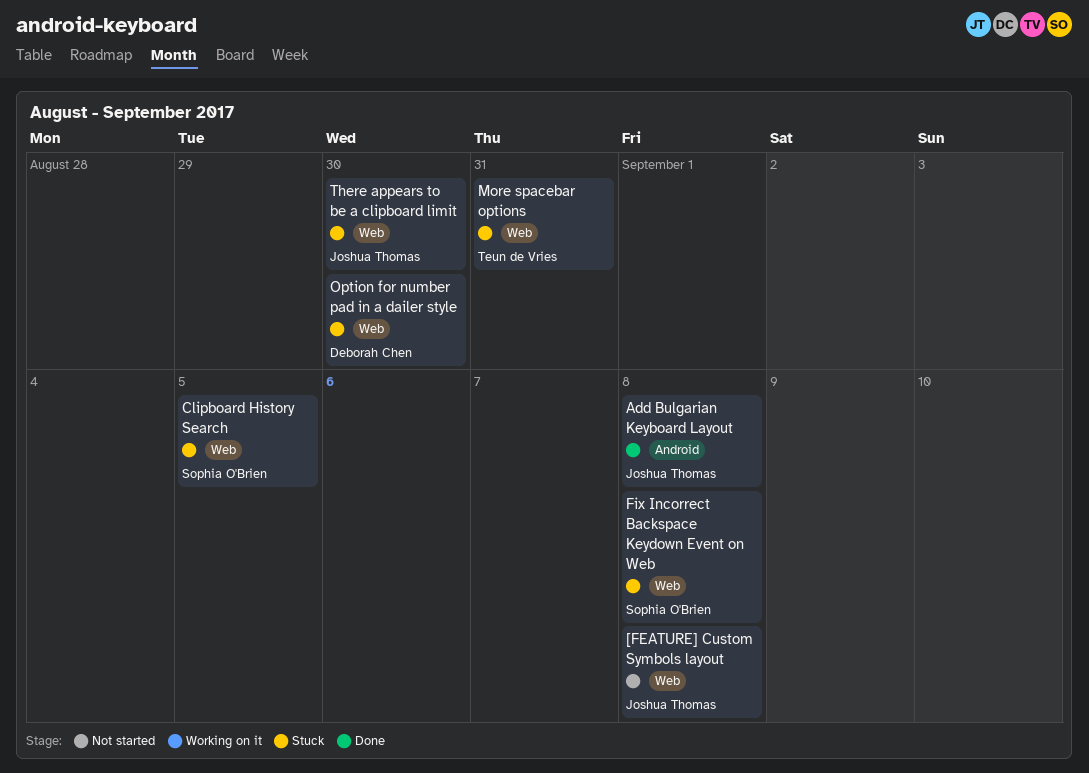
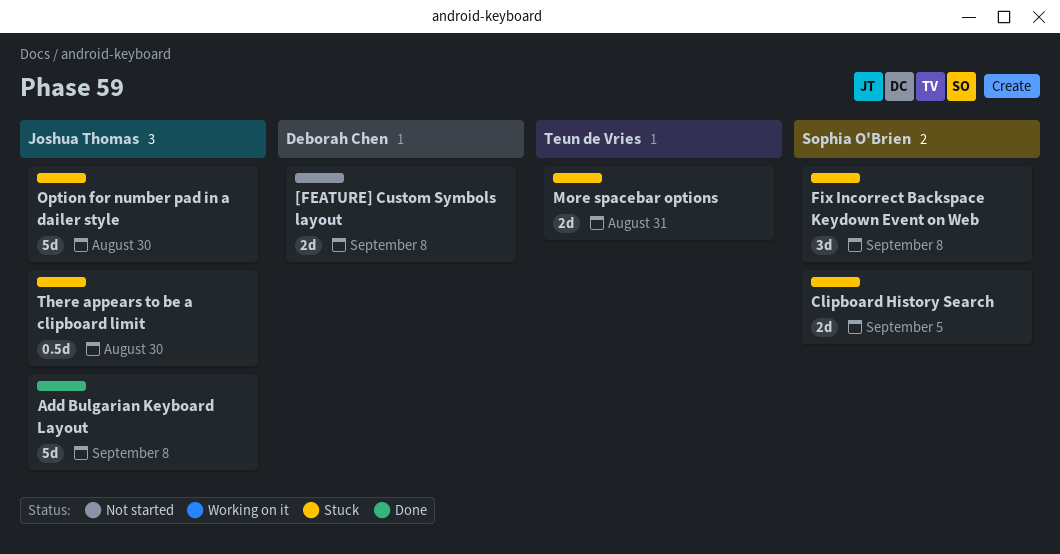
[FEATURE] Custom Symbols layout, owner: Joshua Thomas -> Deborah Chen
Option for number pad in a dailer style, owner: Deborah Chen -> Joshua Thomas

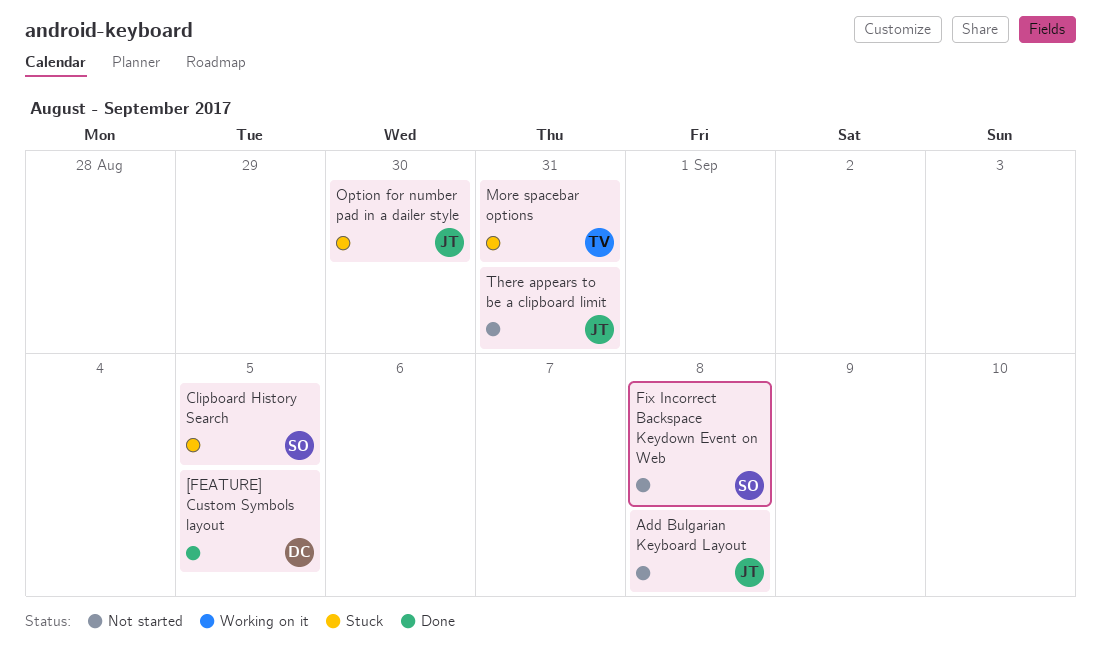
[FEATURE] Custom Symbols layout, status: Not started -> Done
[FEATURE] Custom Symbols layout, due: Sep 8 -> Sep 5
Add Bulgarian Keyboard Layout, status: Done -> Not started
Fix Incorrect Backspace Keydown Event on Web, status: Stuck -> Not started
There appears to be a clipboard limit, status: Stuck -> Not started
There appears to be a clipboard limit, due: Aug 30 -> Aug 31

